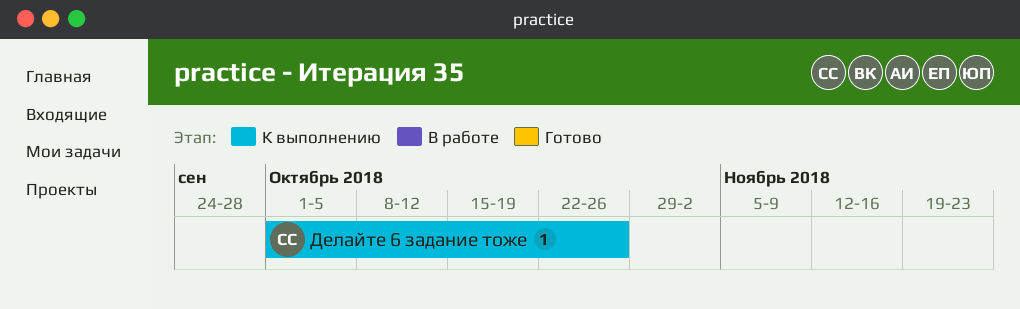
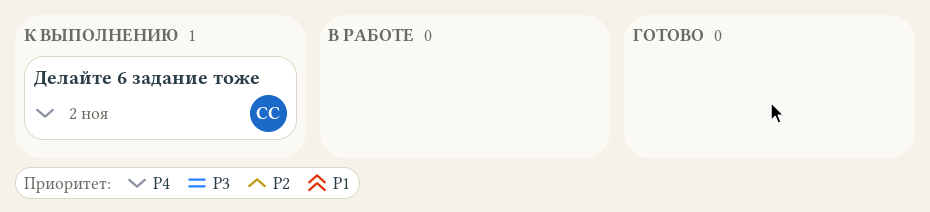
Делайте 6 задание тоже, due: Oct 26 -> Nov 2

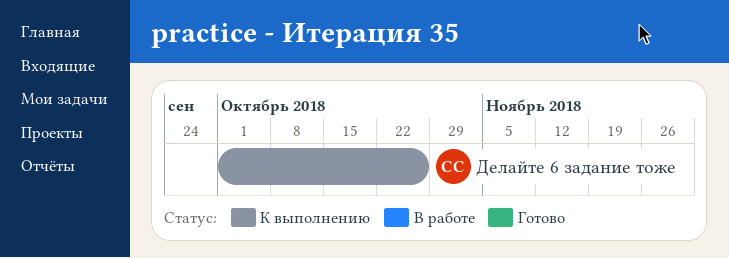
Делайте 6 задание тоже, due: Nov 2 -> Oct 26

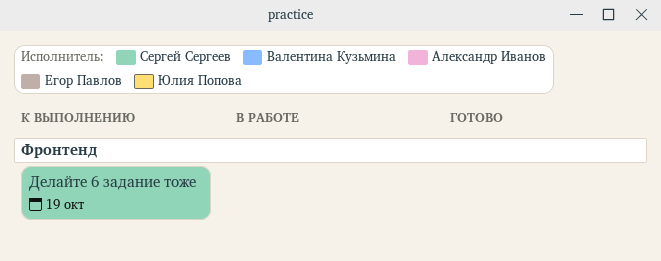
Делайте 6 задание тоже, due: Oct 26 -> Oct 19

